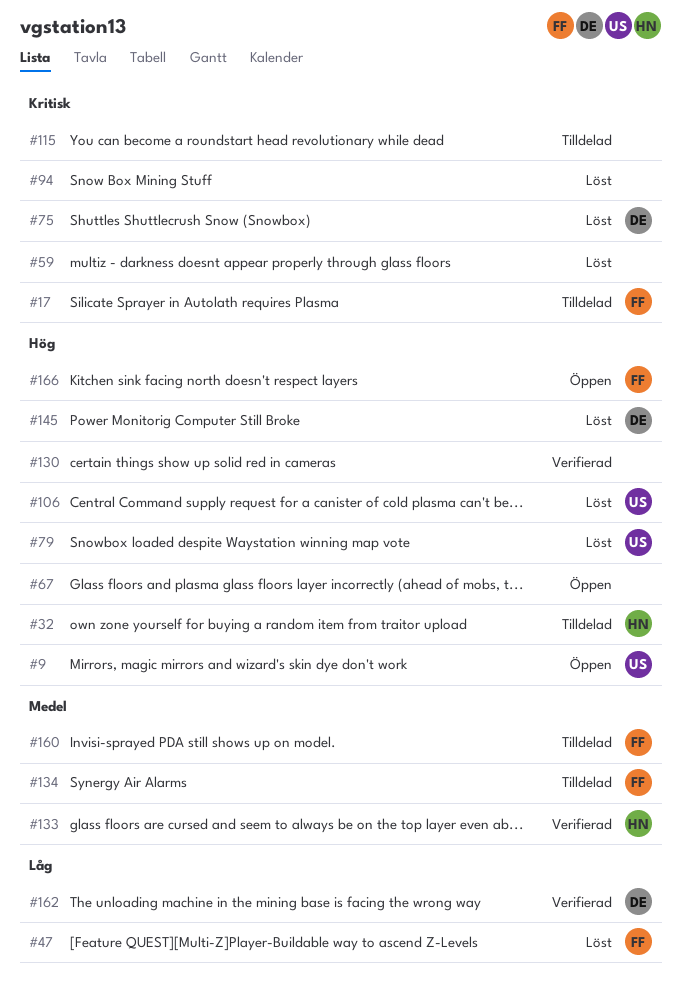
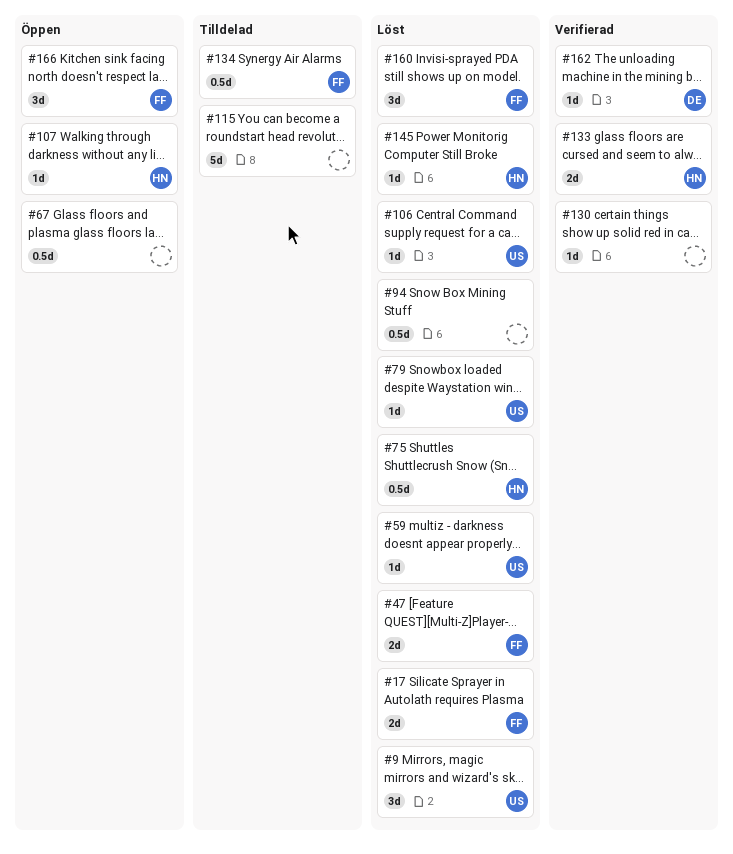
#9, status: Öppen -> Löst
#17, status: Tilldelad -> Löst
#32: present -> none
#59, owner: none -> US
#75, owner: DE -> HN
#107: none -> present
#145, owner: DE -> HN
#160, status: Tilldelad -> Löst

